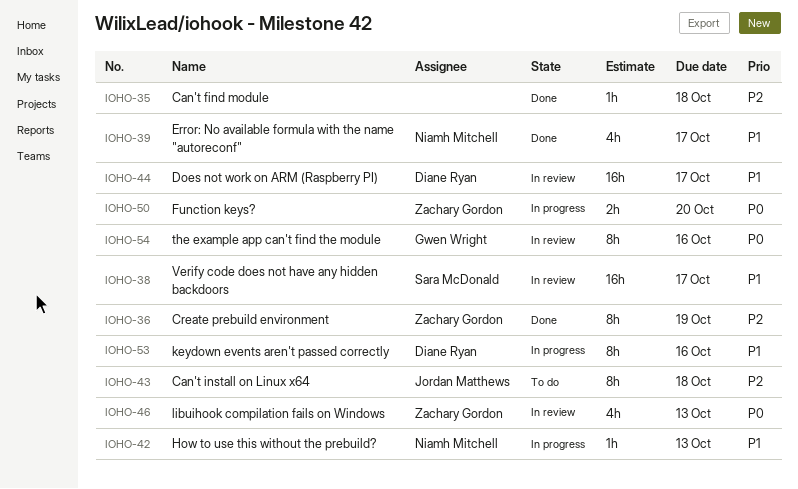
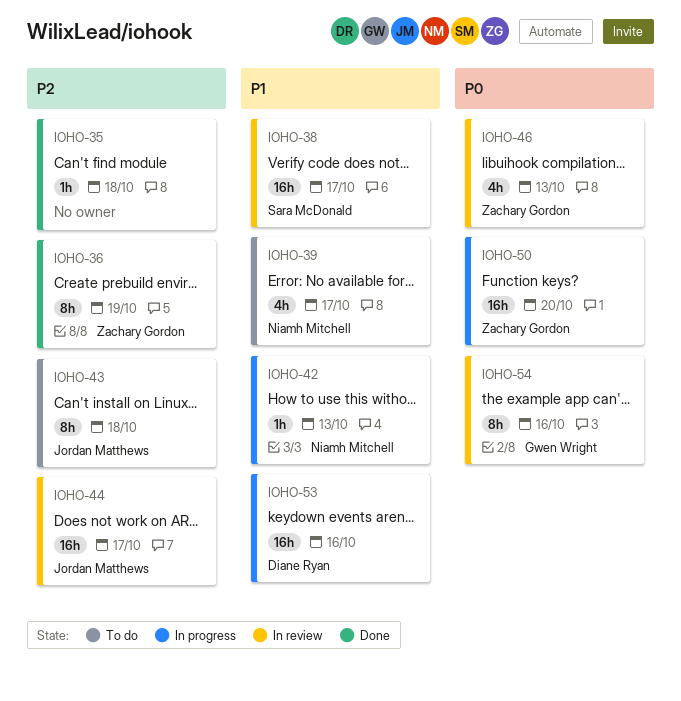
IOHO-39, status: Done -> To do
IOHO-44, owner: Diane Ryan -> Jordan Matthews
IOHO-44, priority: P1 -> P2
IOHO-50, estimate: 2h -> 16h
IOHO-53, estimate: 8h -> 16h

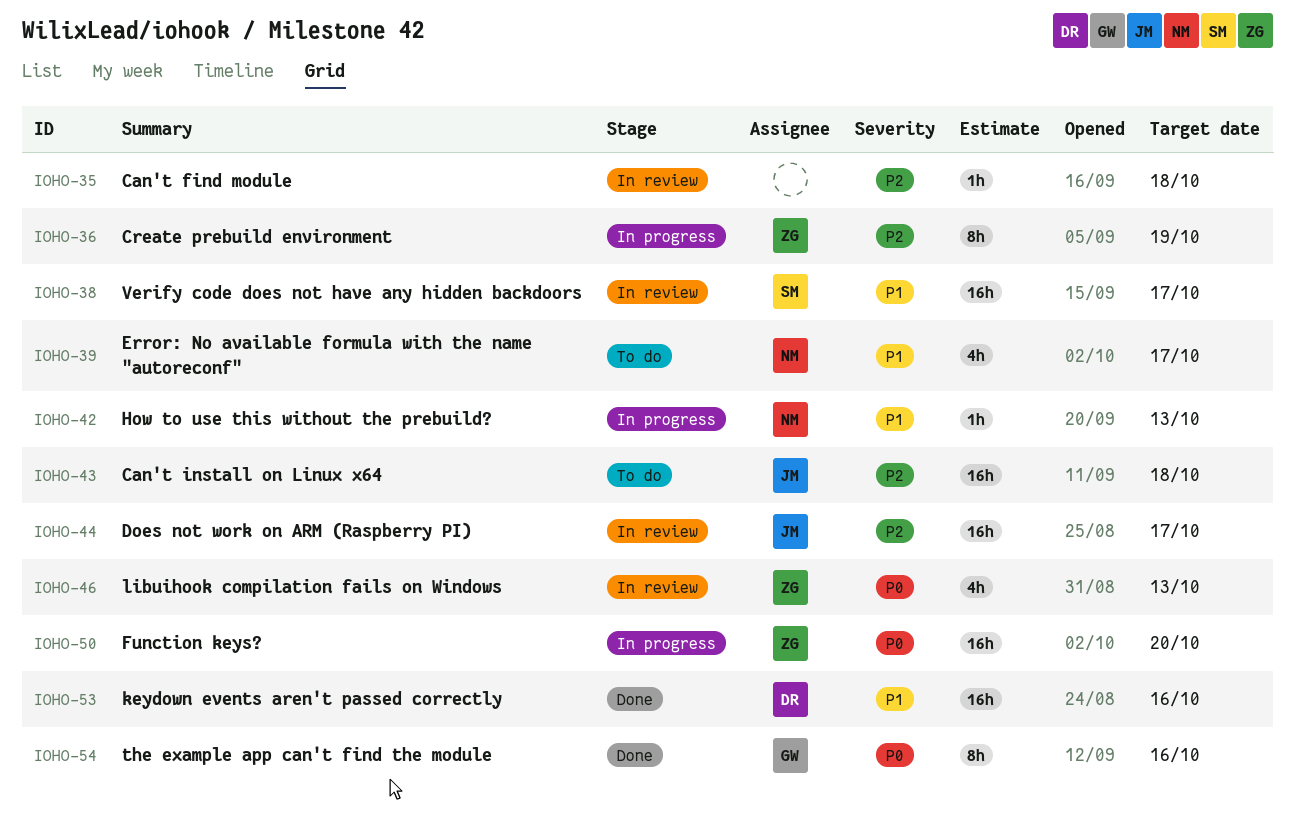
IOHO-35, status: Done -> In review
IOHO-36, status: Done -> In progress
IOHO-43, estimate: 8h -> 16h
IOHO-53, status: In progress -> Done
IOHO-54, status: In review -> Done

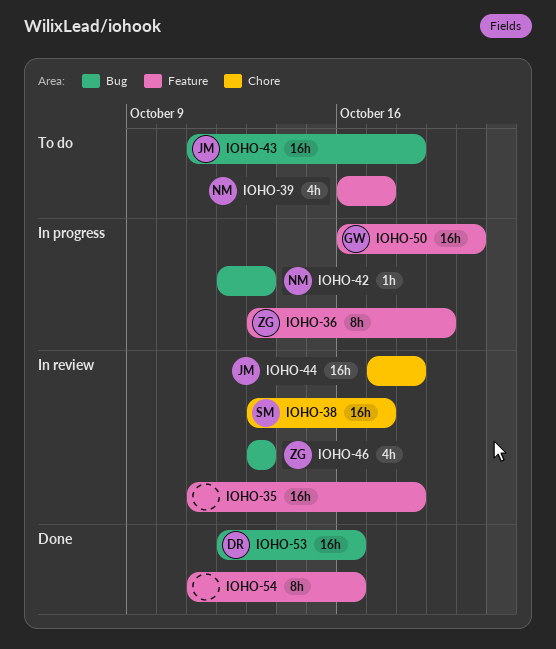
IOHO-35, estimate: 1h -> 16h
IOHO-44, due: Oct 17 -> Oct 18
IOHO-50, owner: ZG -> GW
IOHO-54, owner: GW -> none

